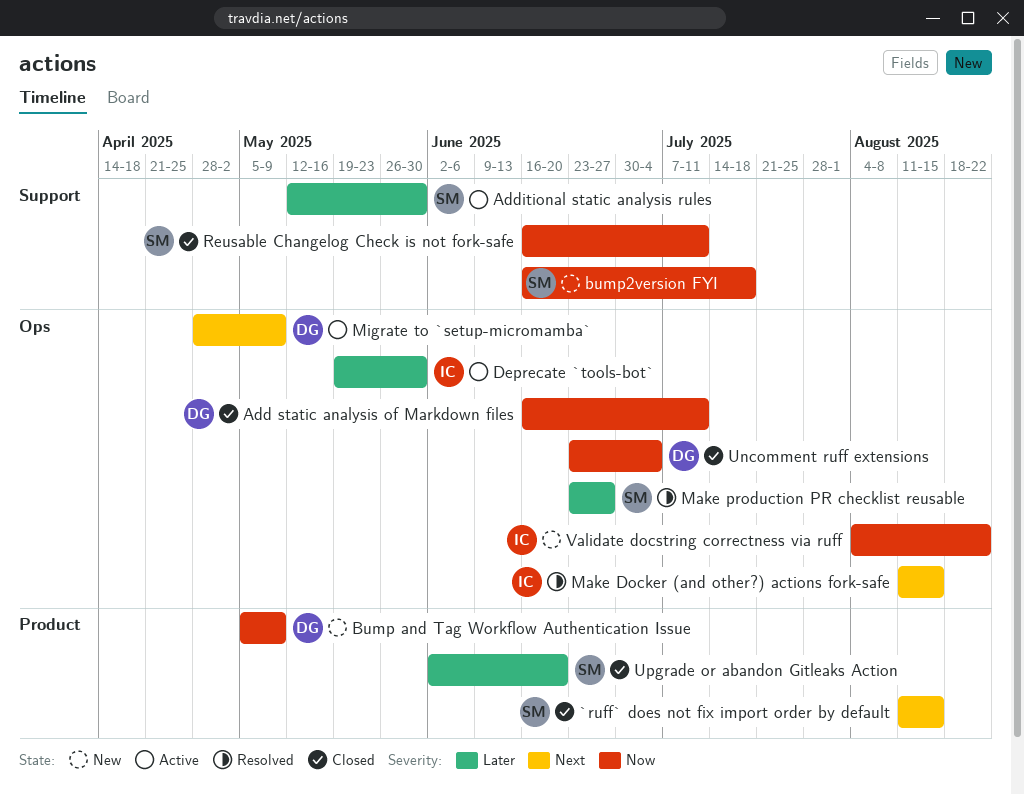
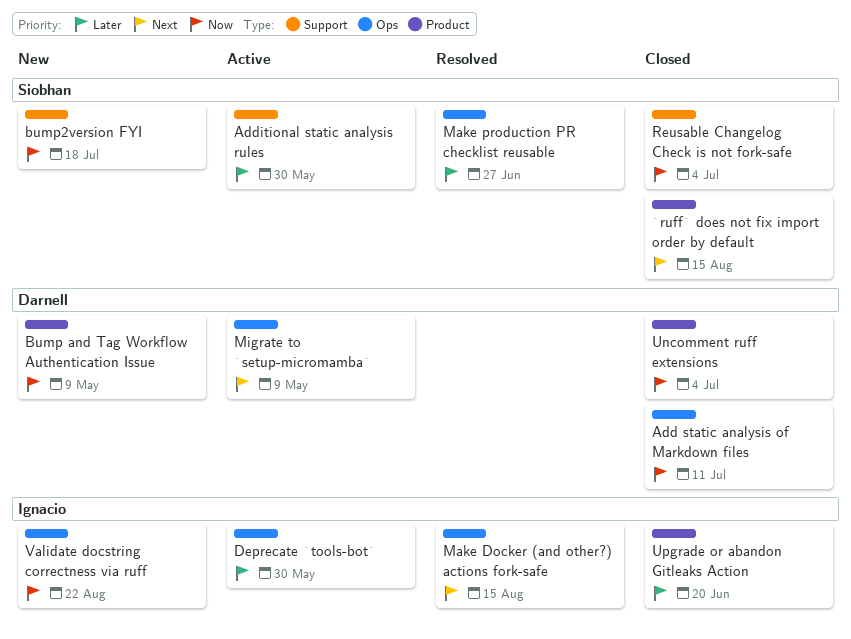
Reusable Changelog Check is not fork-safe, due: Jul 11 -> Jul 4
Uncomment ruff extensions, label: Ops -> Product
Upgrade or abandon Gitleaks Action, owner: Siobhan -> Ignacio

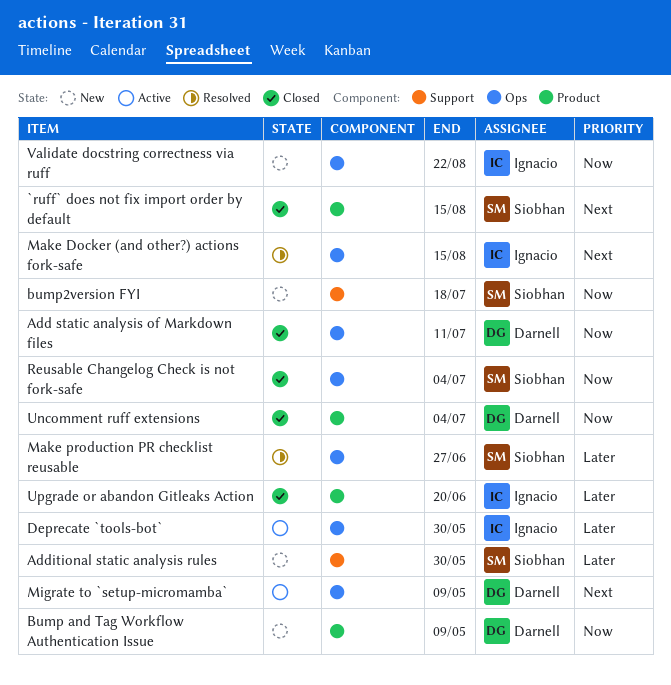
Additional static analysis rules, status: Active -> New
Reusable Changelog Check is not fork-safe, label: Support -> Ops

